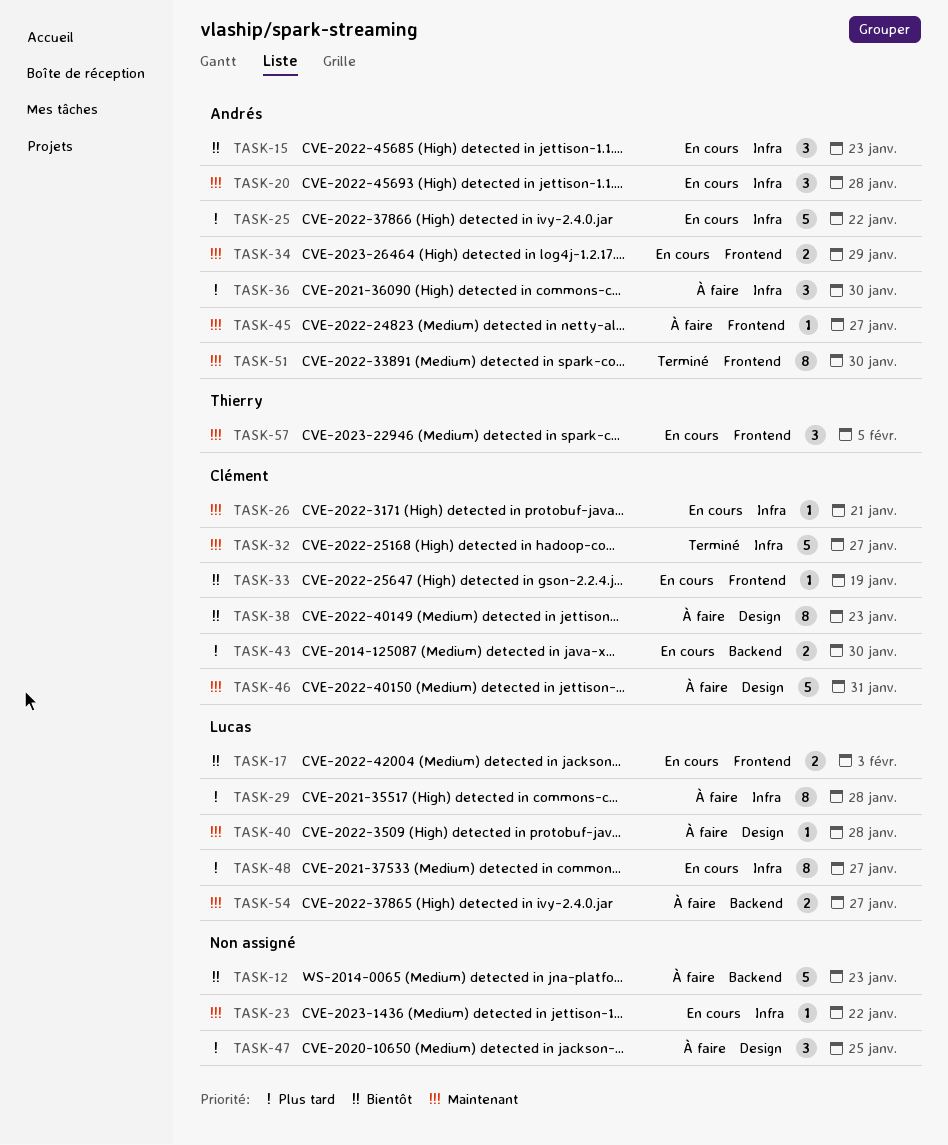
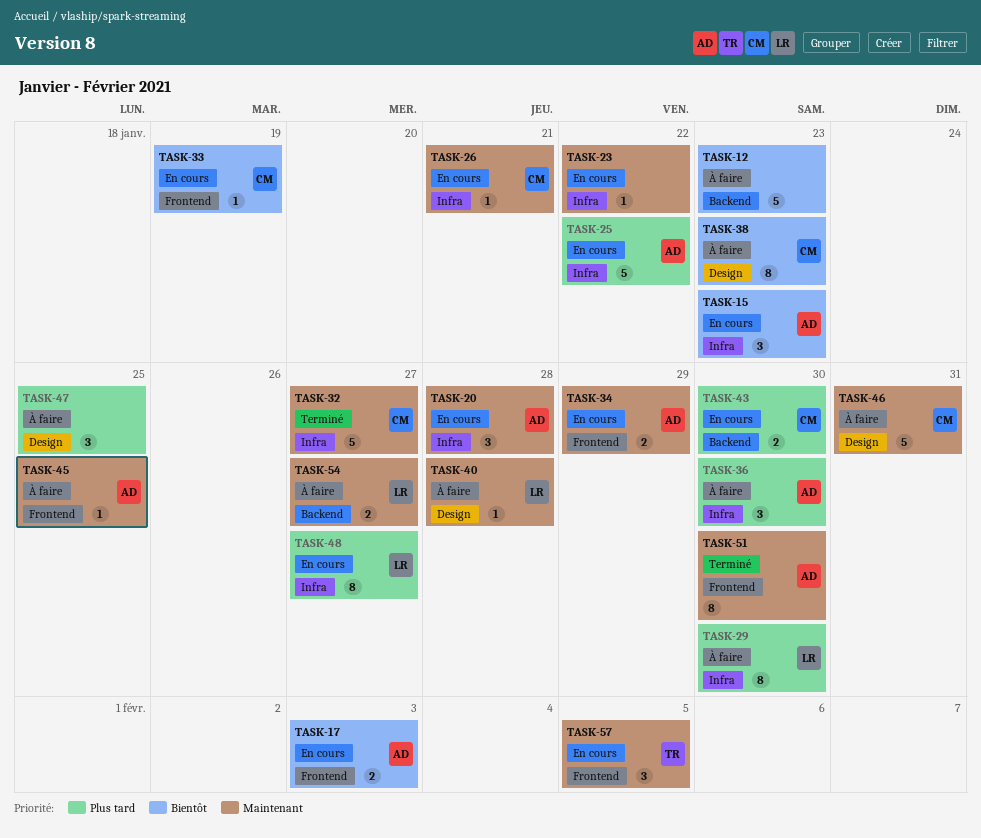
TASK-17, owner: Lucas -> Andrés
TASK-29, due: Jan 28 -> Jan 30
TASK-45, due: Jan 27 -> Jan 25

